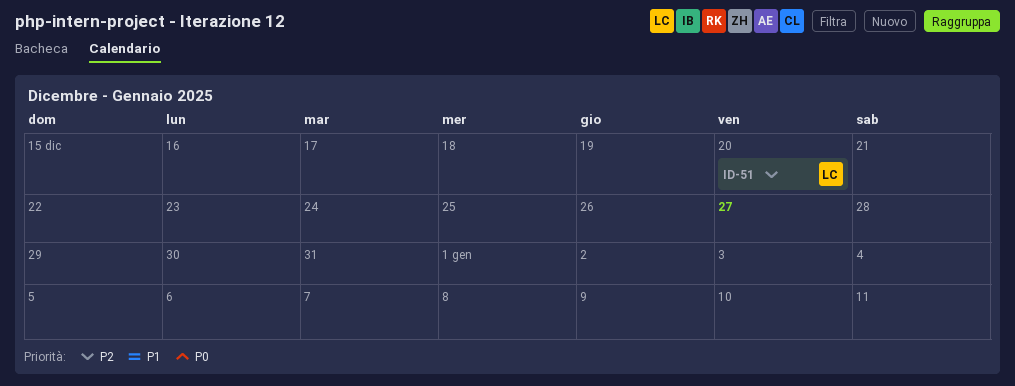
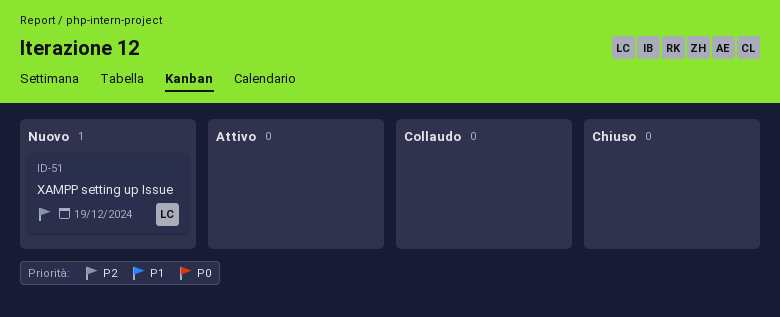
ID-51, due: Dec 20 -> Dec 19

